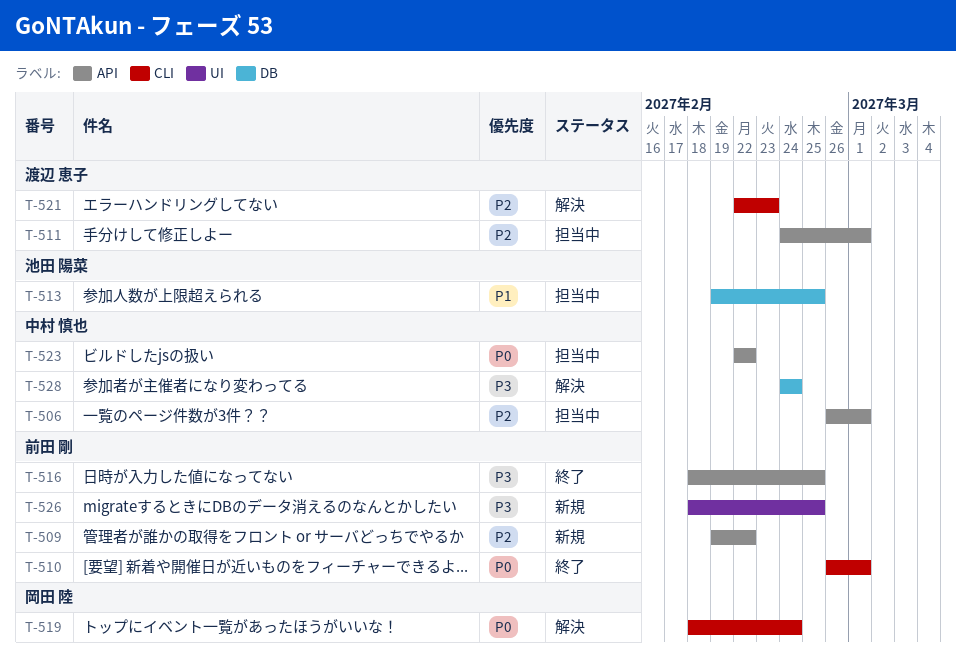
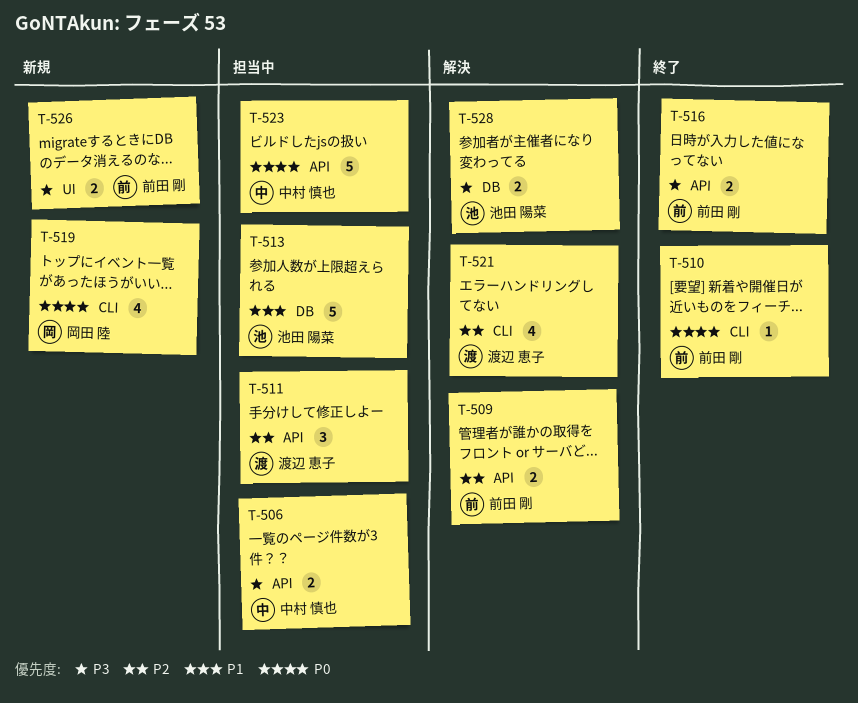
T-506, priority: P2 -> P3
T-509, status: 新規 -> 解決
T-519, status: 解決 -> 新規
T-528, owner: 中村 慎也 -> 池田 陽菜

